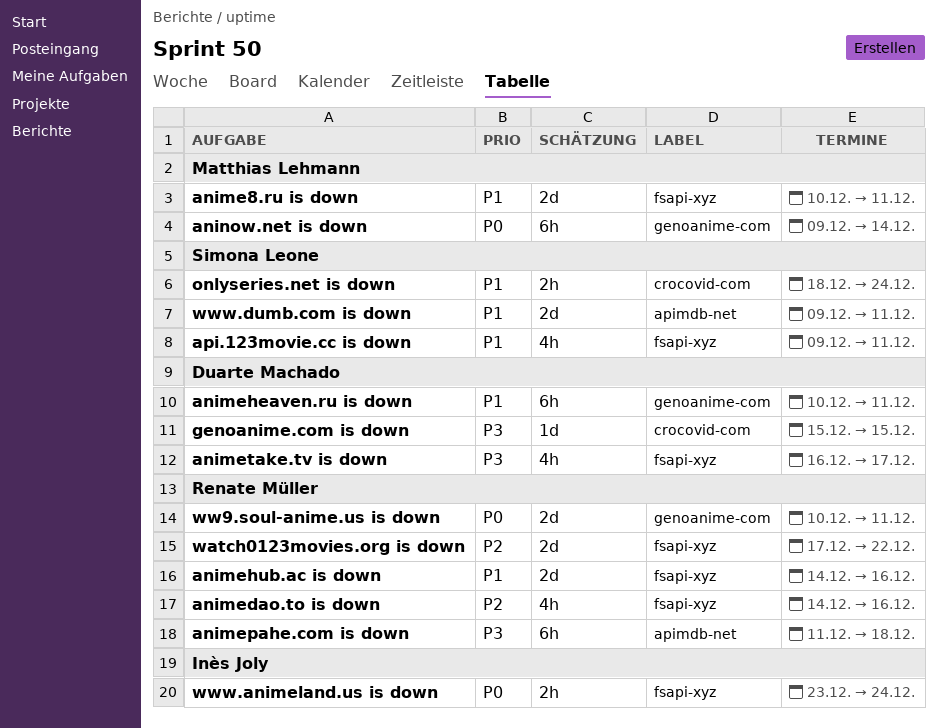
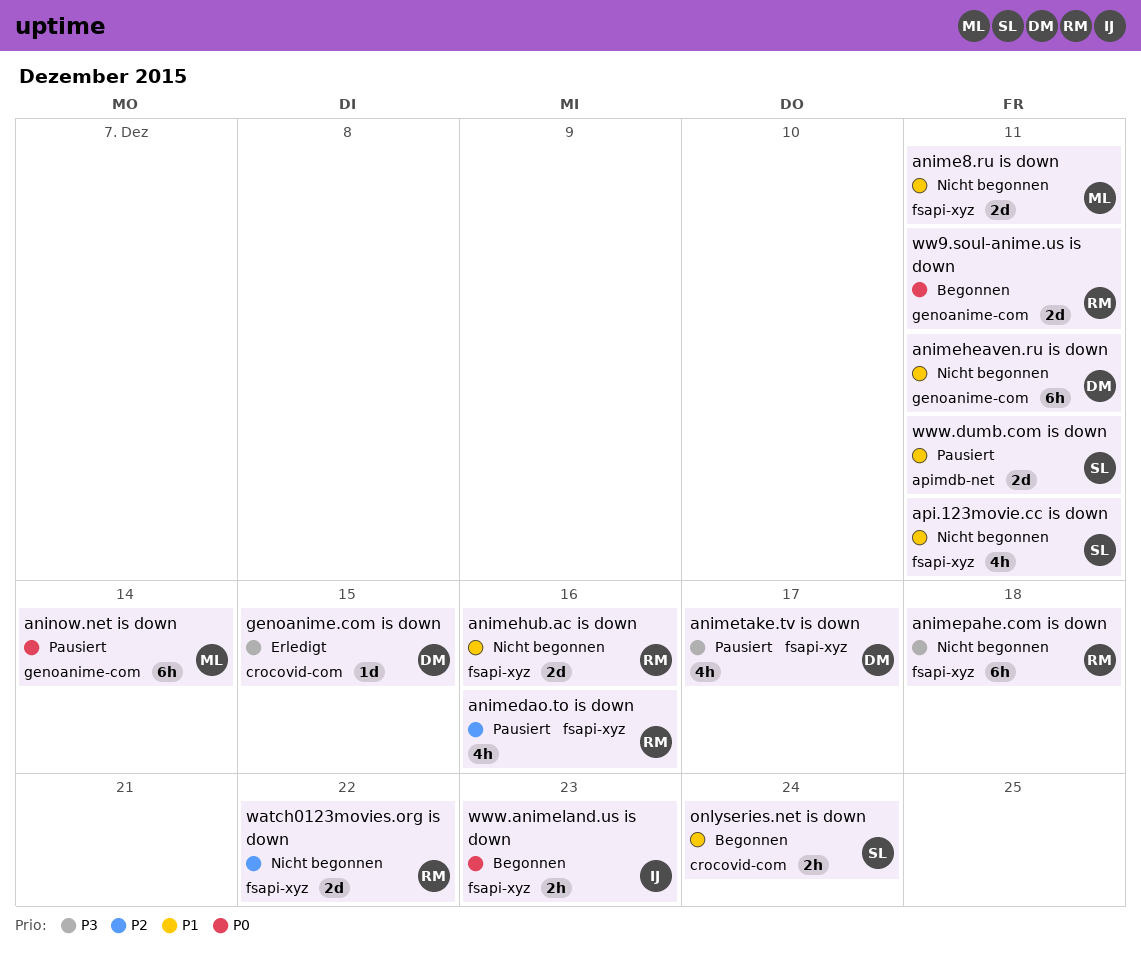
animepahe.com is down, label: apimdb-net -> fsapi-xyz
www.animeland.us is down, due: Dec 24 -> Dec 23

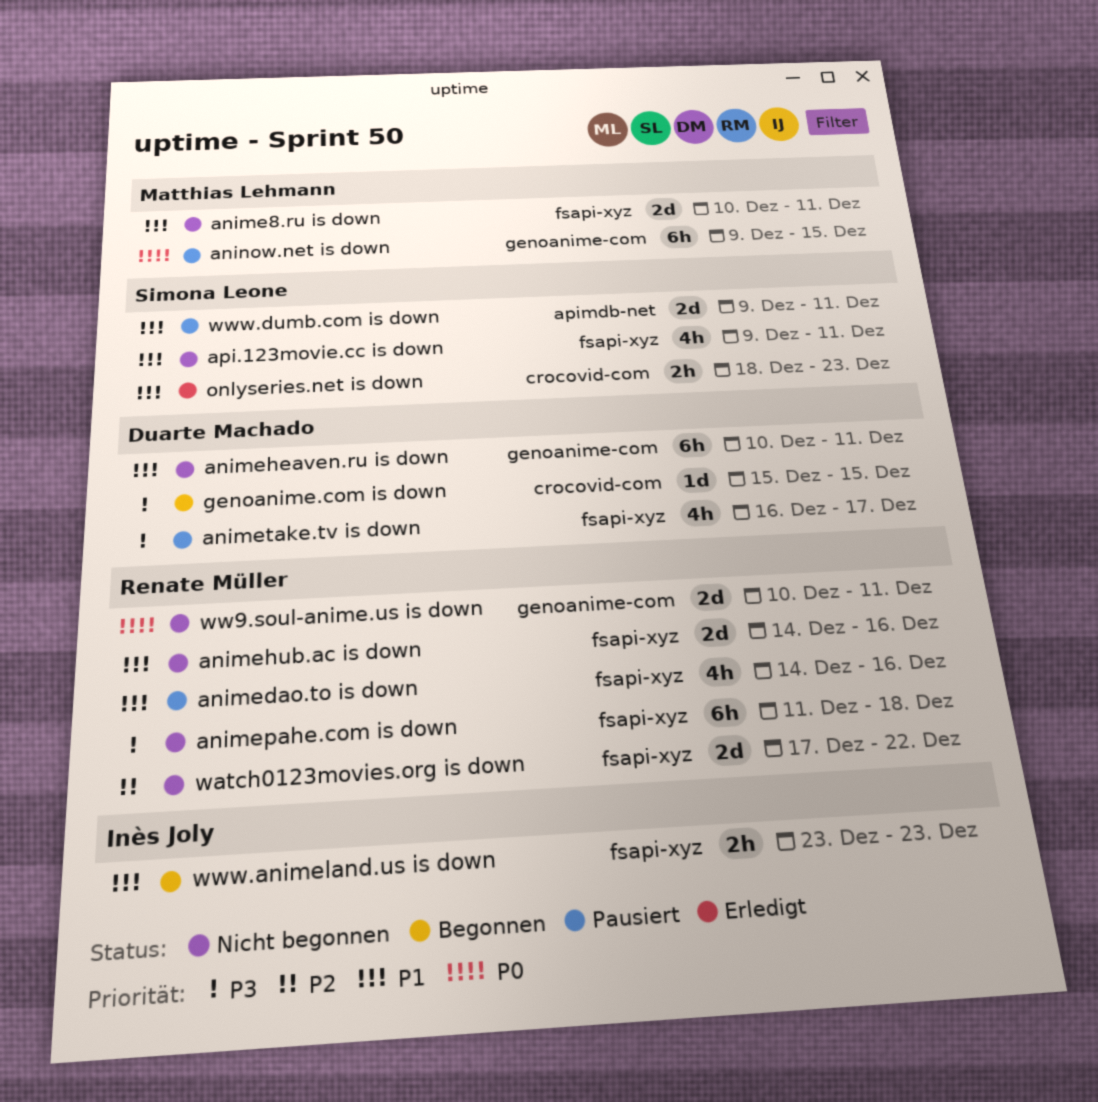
animedao.to is down, priority: P2 -> P1
aninow.net is down, due: Dec 14 -> Dec 15
genoanime.com is down, status: Erledigt -> Begonnen
onlyseries.net is down, status: Begonnen -> Erledigt
onlyseries.net is down, due: Dec 24 -> Dec 23
ww9.soul-anime.us is down, status: Begonnen -> Nicht begonnen
www.animeland.us is down, priority: P0 -> P1

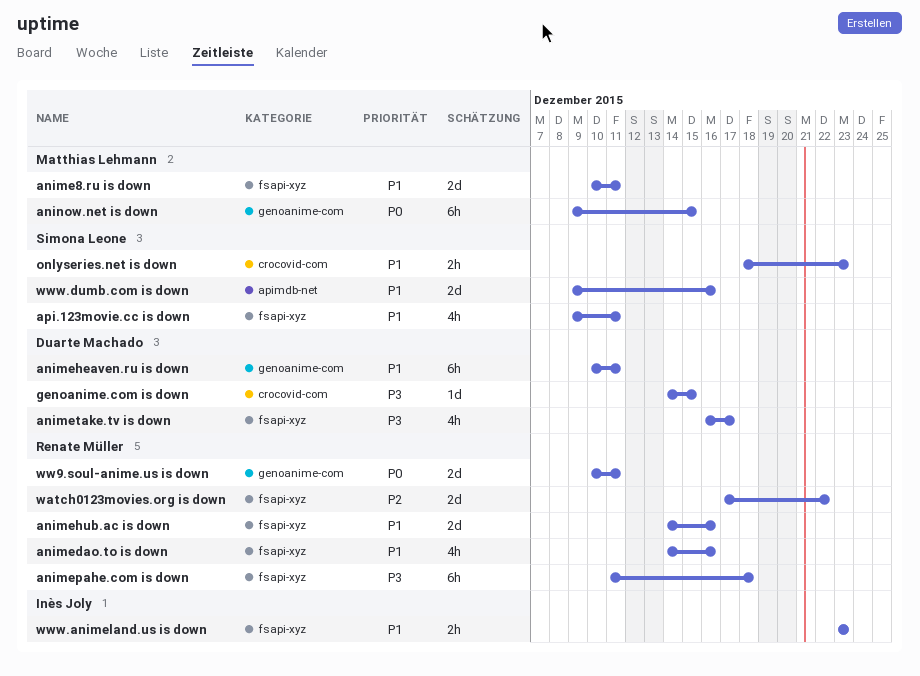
genoanime.com is down, start: Dec 15 -> Dec 14
www.dumb.com is down, due: Dec 11 -> Dec 16

